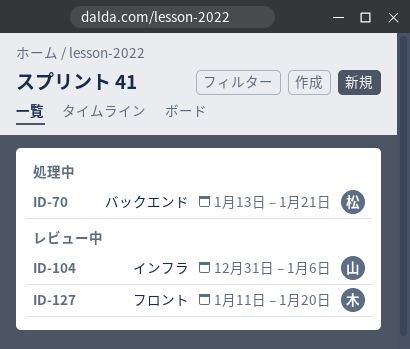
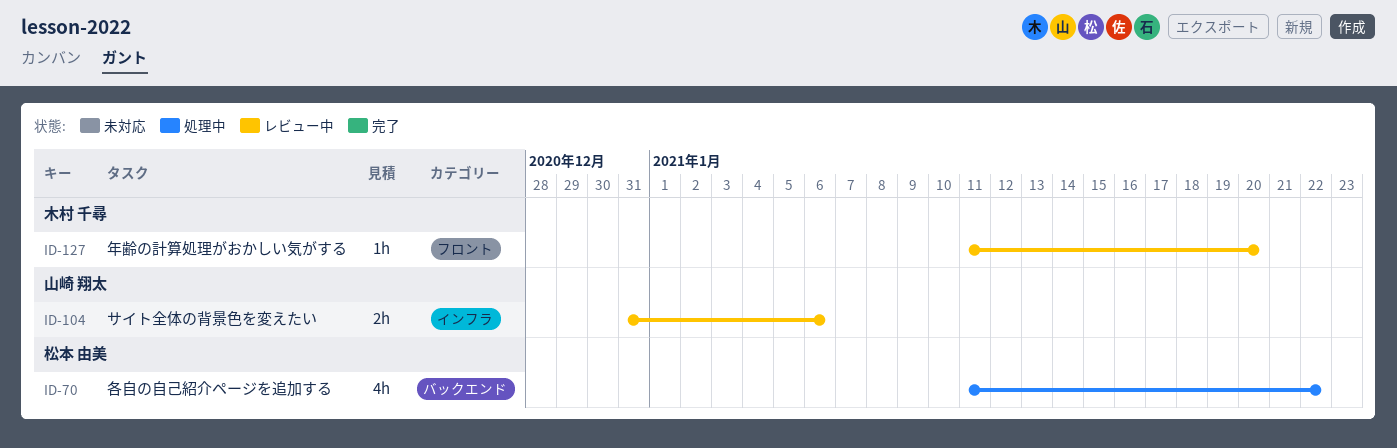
ID-70, start: Jan 13 -> Jan 11
ID-70, due: Jan 21 -> Jan 22

